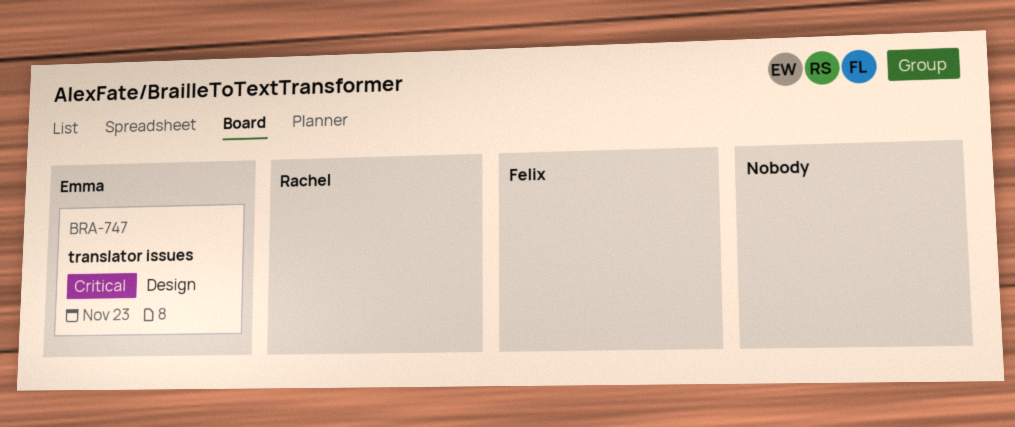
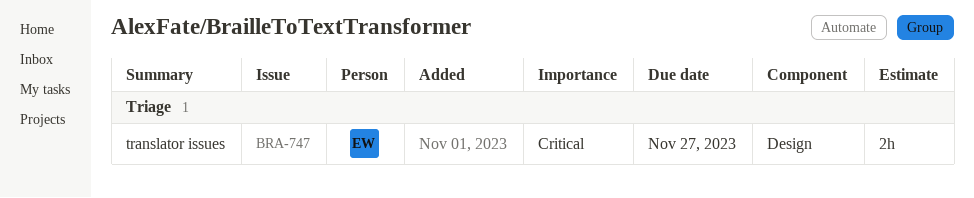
BRA-747, due: Nov 23 -> Nov 27

